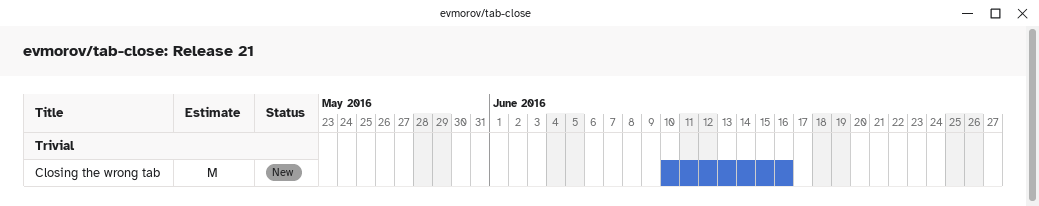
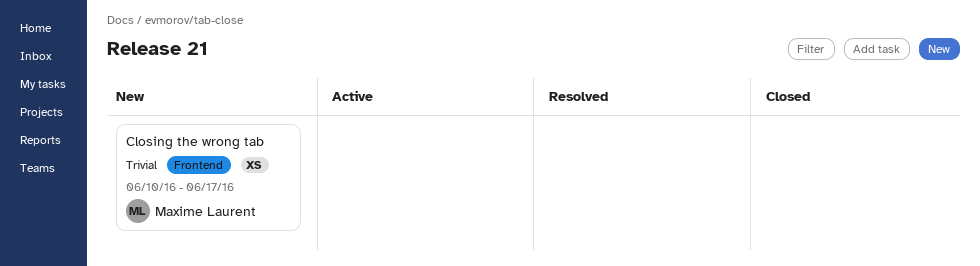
Closing the wrong tab, estimate: M -> XS
Closing the wrong tab, due: Jun 16 -> Jun 17

